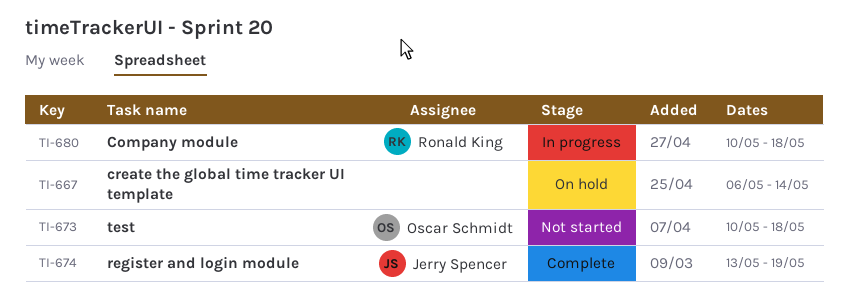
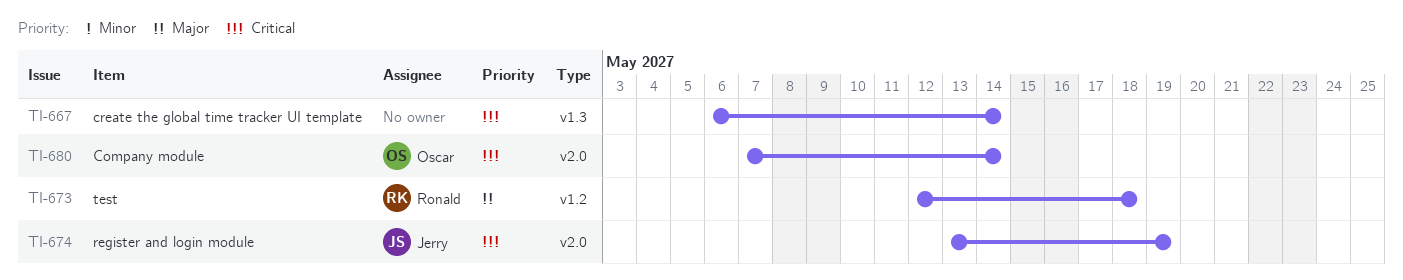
TI-673, owner: Oscar Schmidt -> Ronald King
TI-673, start: May 10 -> May 12
TI-680, owner: Ronald King -> Oscar Schmidt
TI-680, start: May 10 -> May 7
TI-680, due: May 18 -> May 14

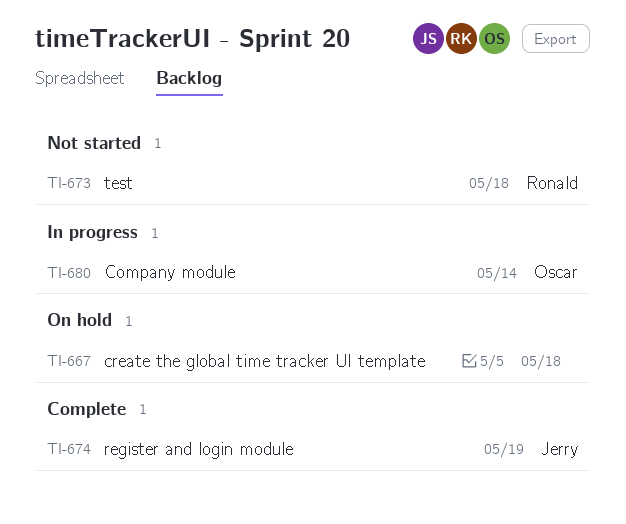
TI-667, due: May 14 -> May 18

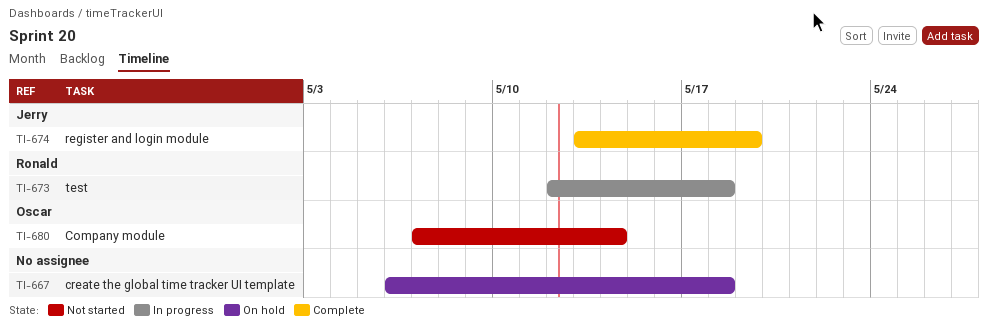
TI-673, status: Not started -> In progress
TI-680, status: In progress -> Not started

